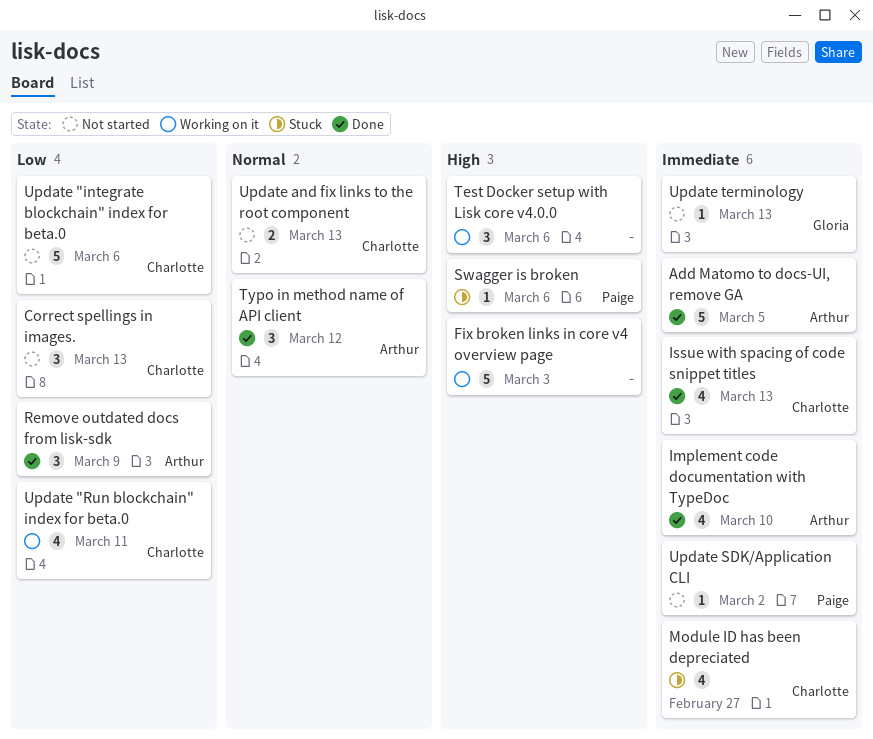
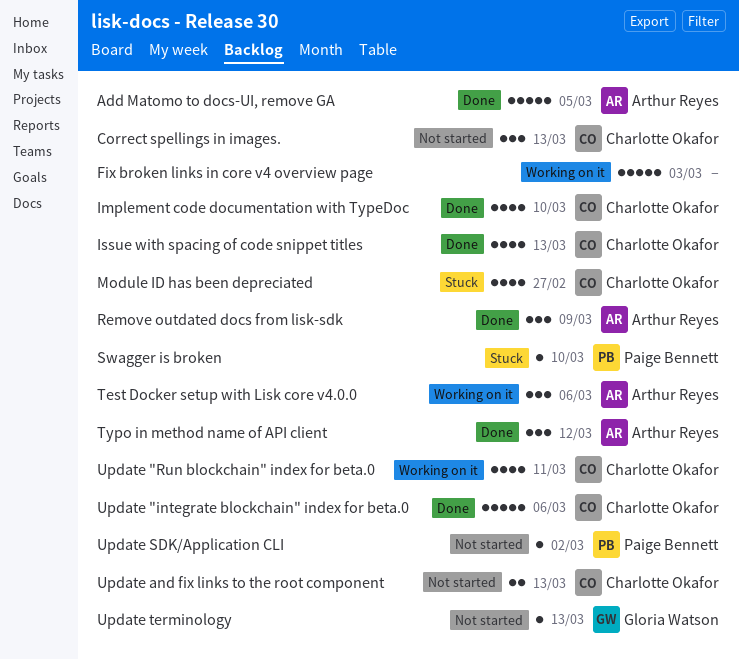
Implement code documentation with TypeDoc, owner: Arthur Reyes -> Charlotte Okafor
Swagger is broken, due: Mar 6 -> Mar 10
Test Docker setup with Lisk core v4.0.0, owner: none -> Arthur Reyes
Update "integrate blockchain" index for beta.0, status: Not started -> Done

